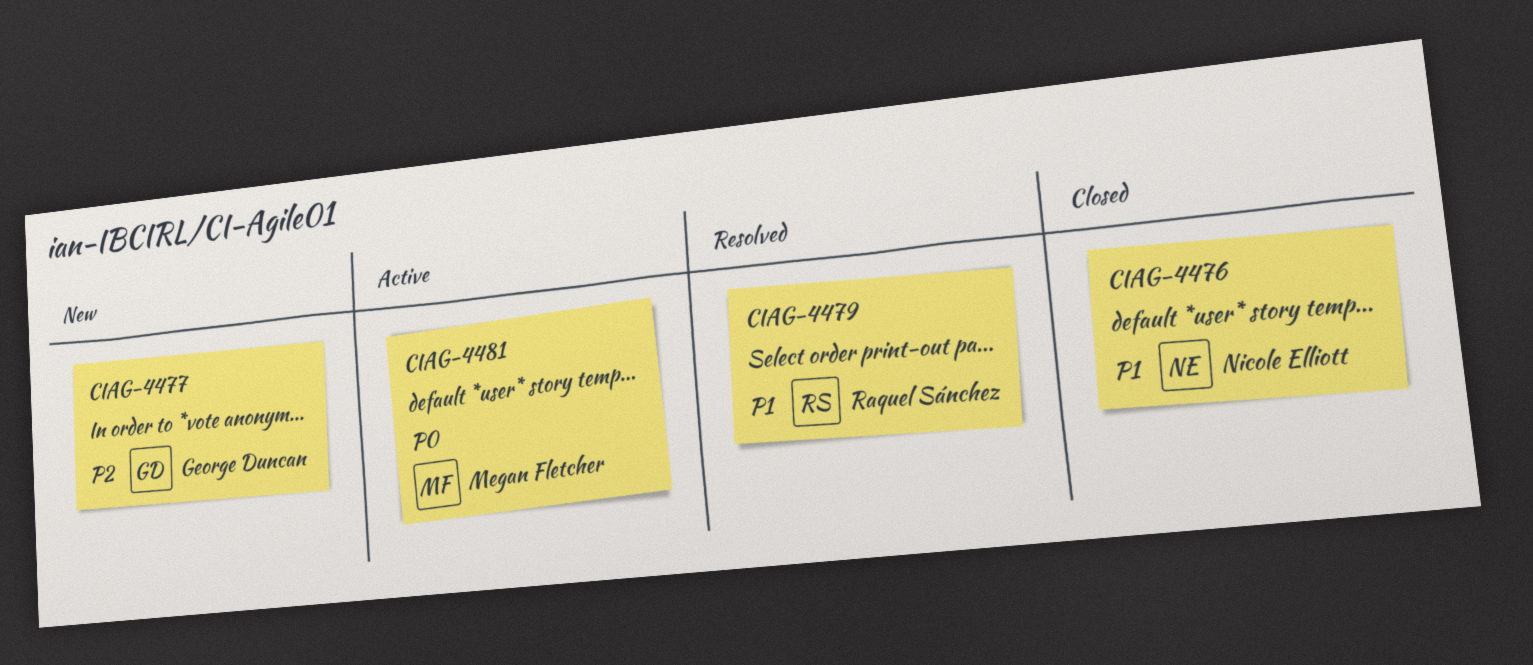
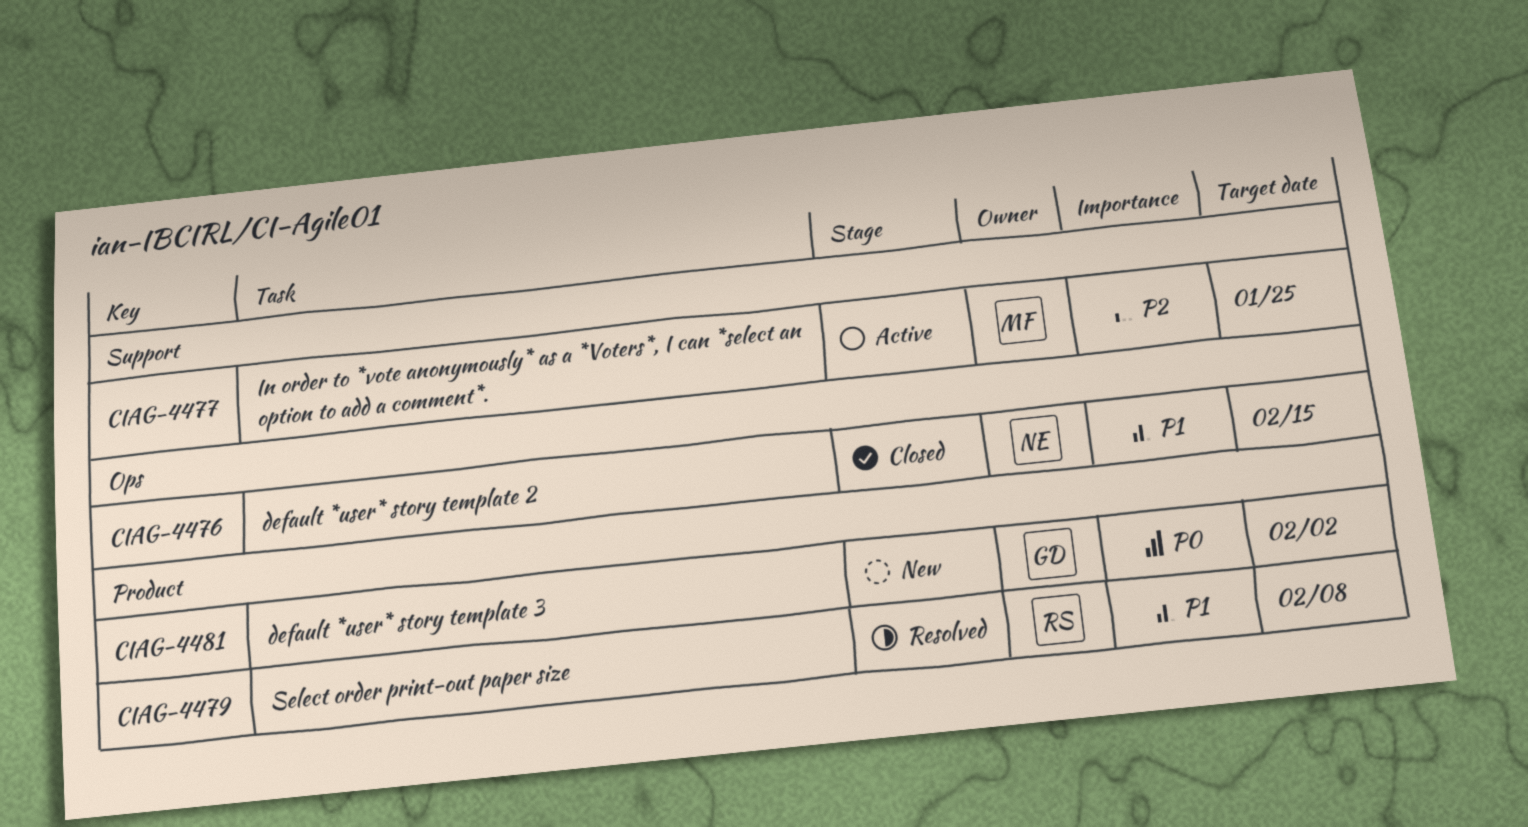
CIAG-4477, status: New -> Active
CIAG-4477, owner: George Duncan -> Megan Fletcher
CIAG-4481, status: Active -> New
CIAG-4481, owner: Megan Fletcher -> George Duncan

